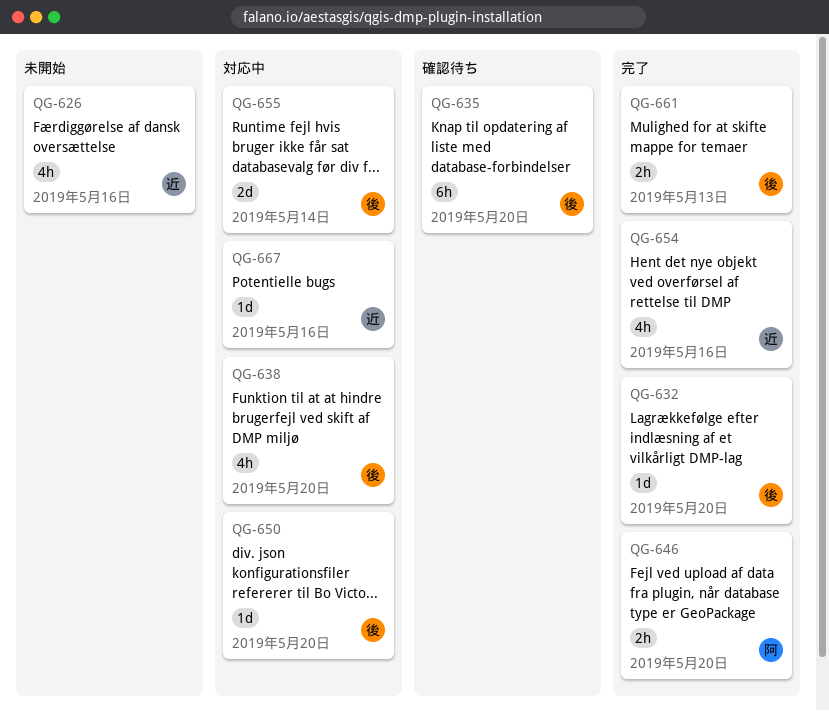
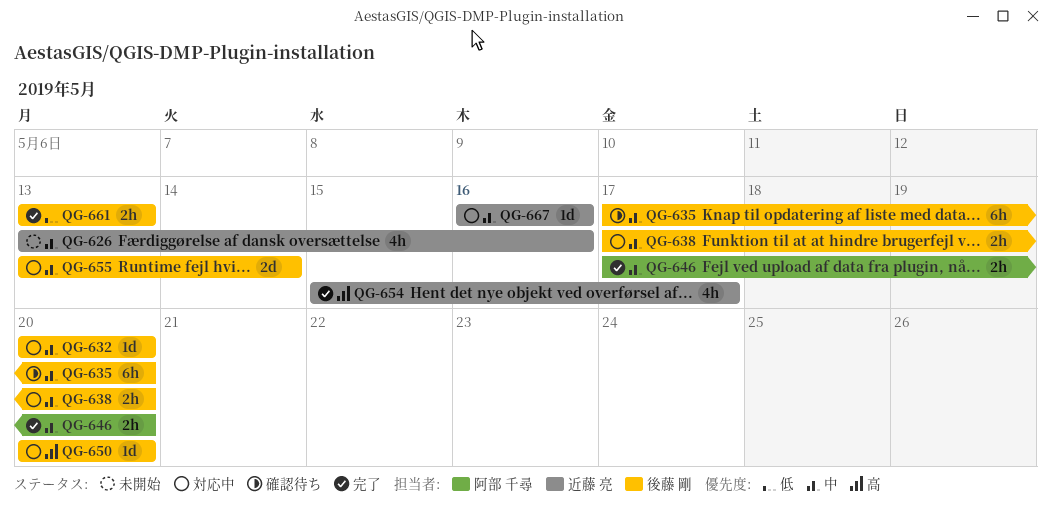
QG-632, status: 完了 -> 対応中
QG-638, estimate: 4h -> 2h
QG-654, due: May 16 -> May 17

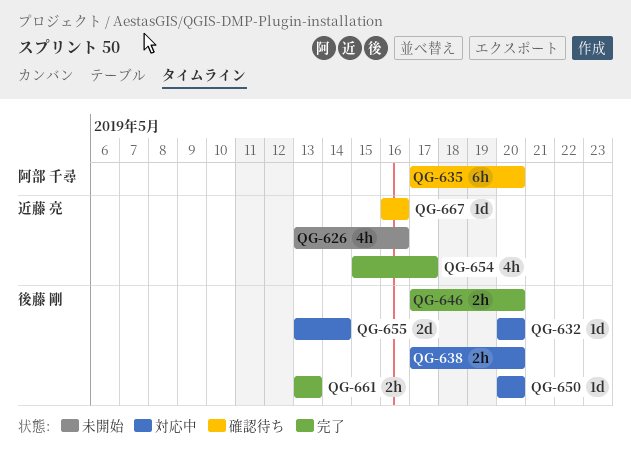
QG-635, owner: 後藤 剛 -> 阿部 千尋
QG-646, owner: 阿部 千尋 -> 後藤 剛
QG-667, status: 対応中 -> 確認待ち

